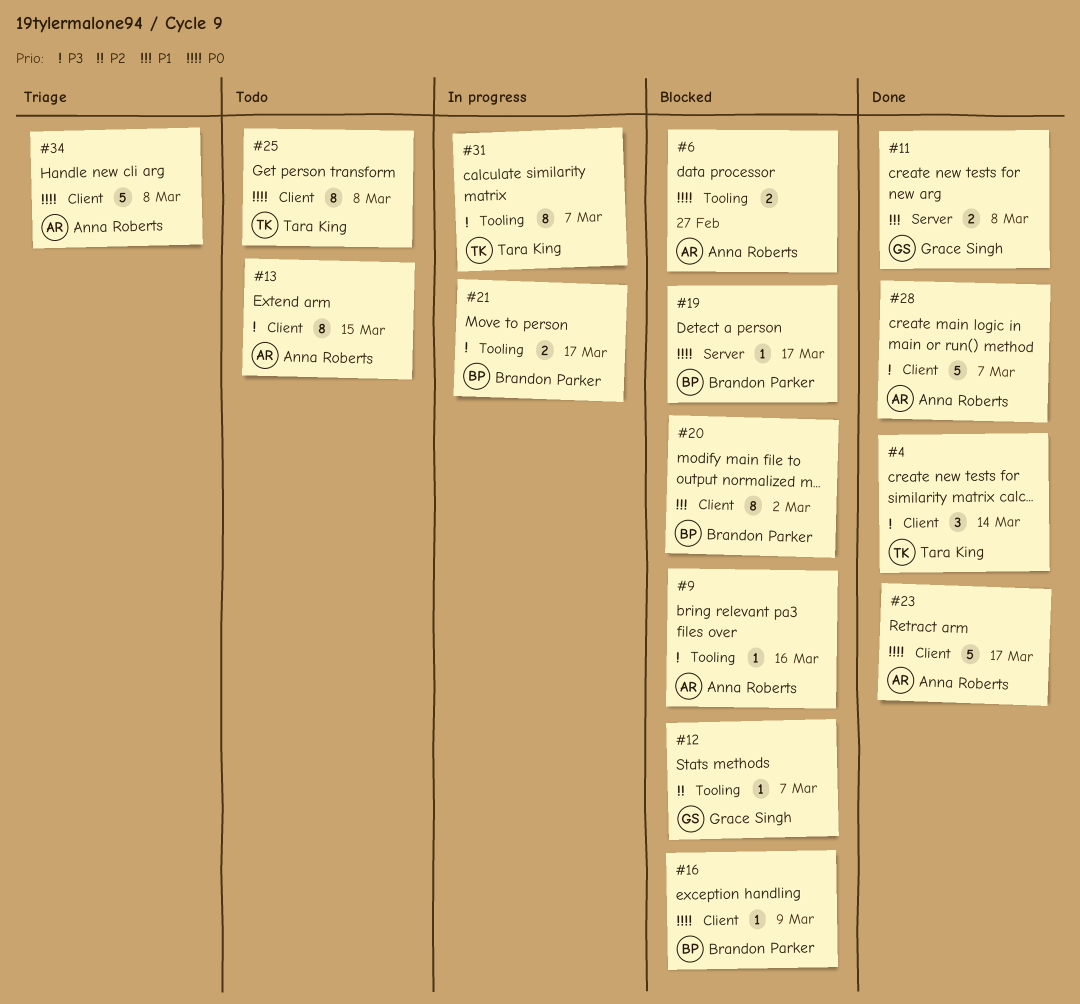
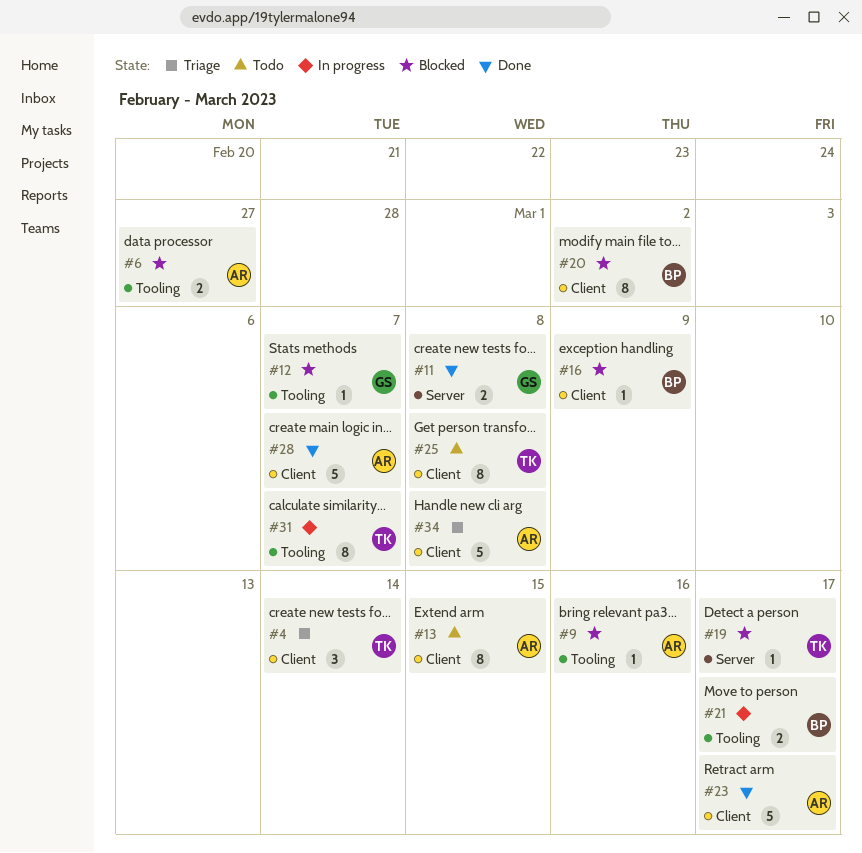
#4, status: Done -> Triage
#19, owner: Brandon Parker -> Tara King

